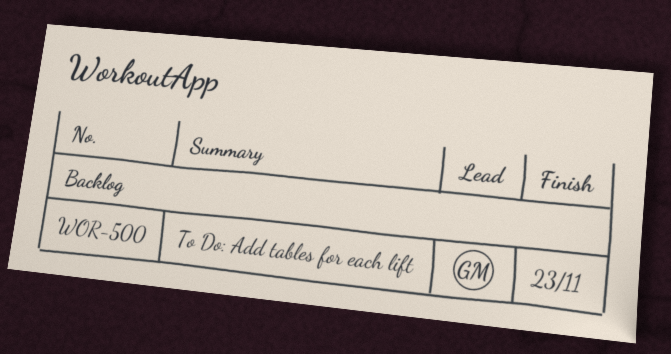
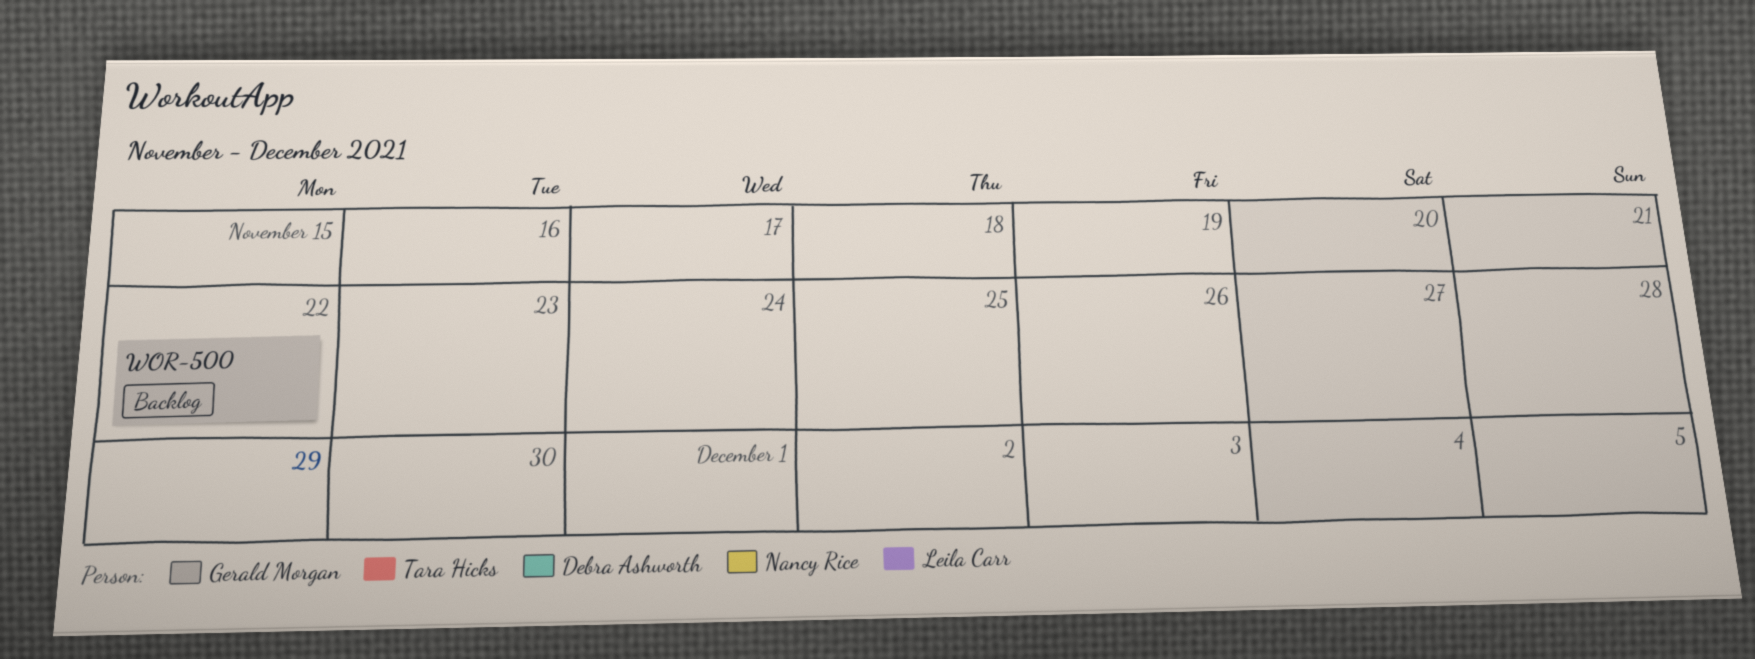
WOR-500, due: Nov 23 -> Nov 22

